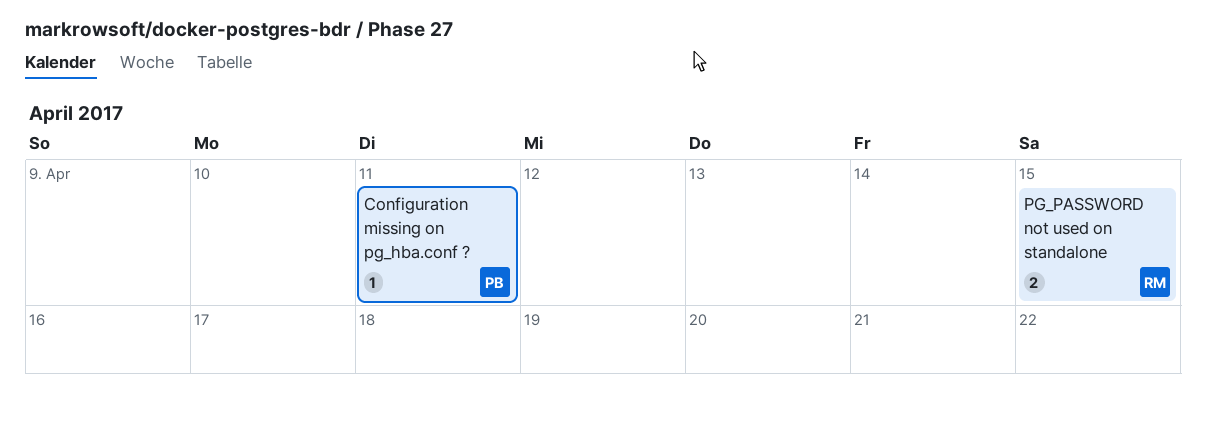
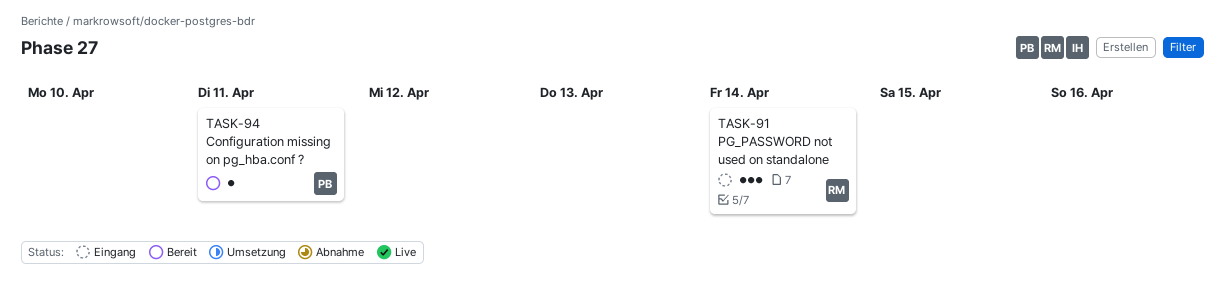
PG_PASSWORD not used on standalone, estimate: 2 -> 3
PG_PASSWORD not used on standalone, due: Apr 15 -> Apr 14

